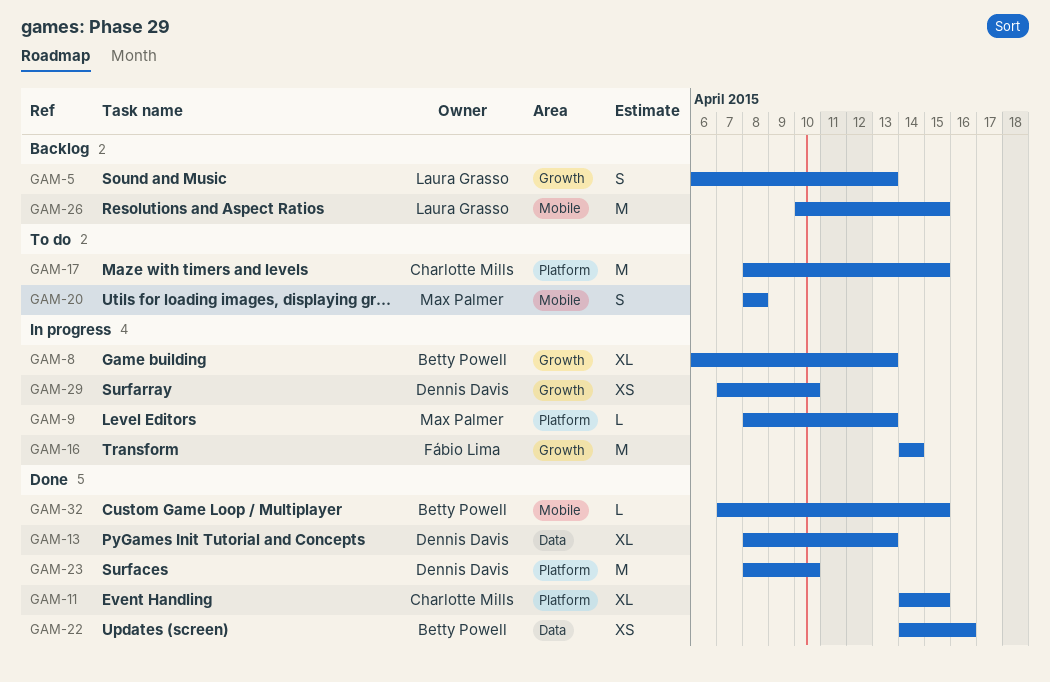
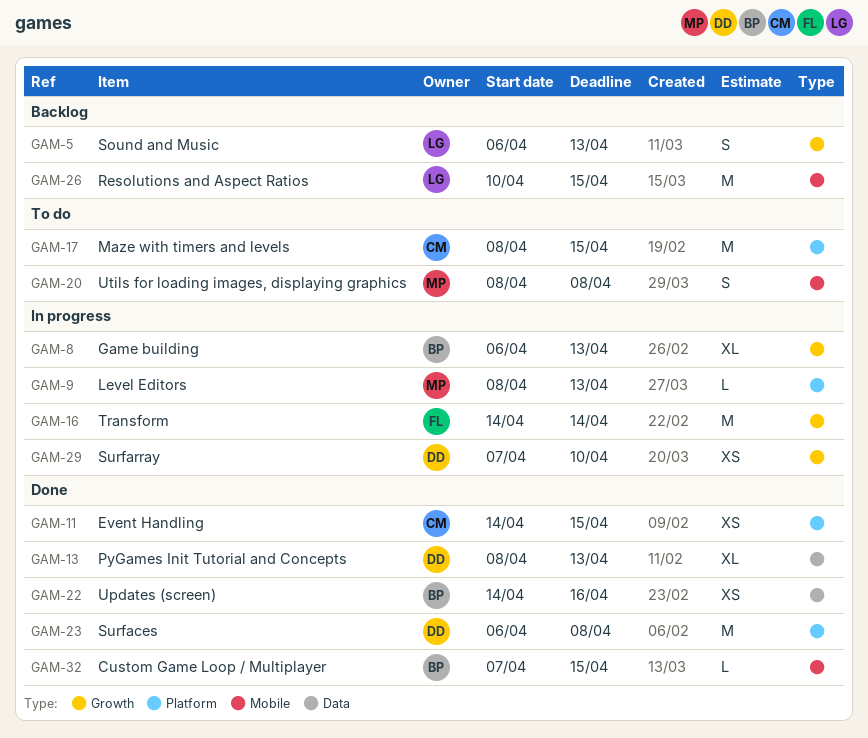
GAM-11, estimate: XL -> XS
GAM-23, start: Apr 8 -> Apr 6
GAM-23, due: Apr 10 -> Apr 8

